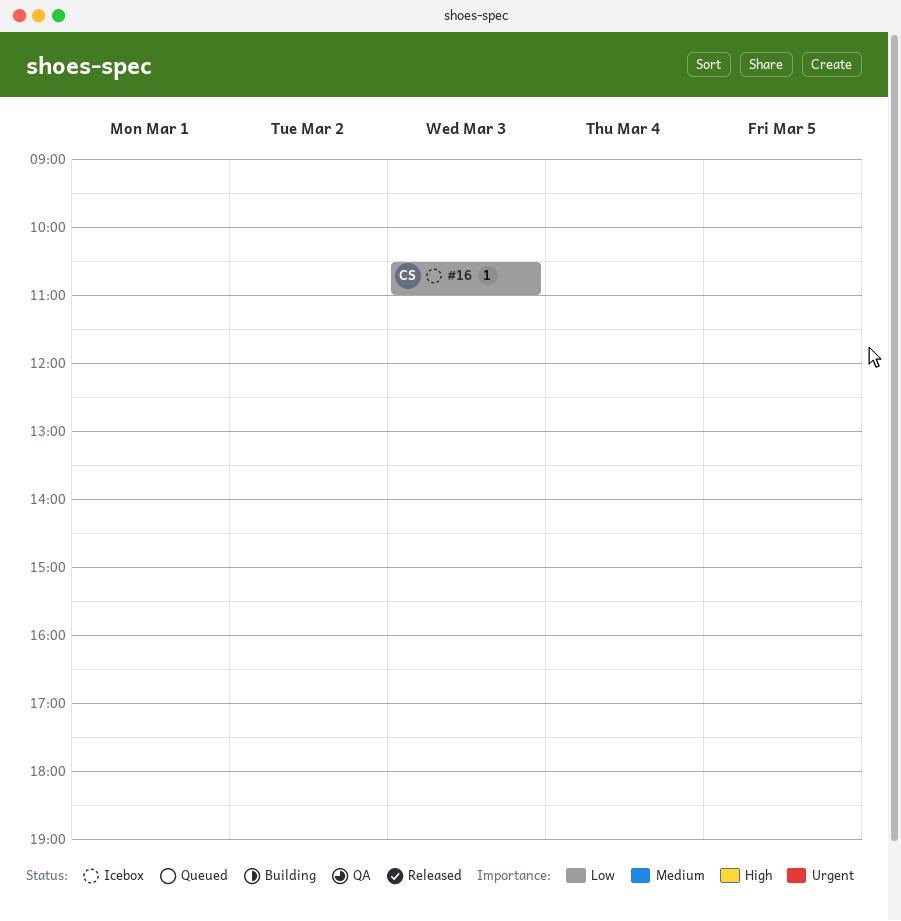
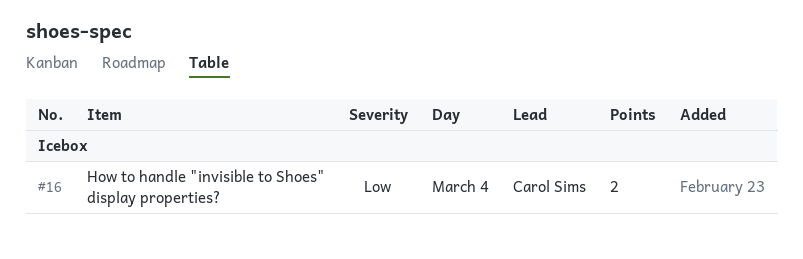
#16, estimate: 1 -> 2
#16, day: Mar 3 -> Mar 4

